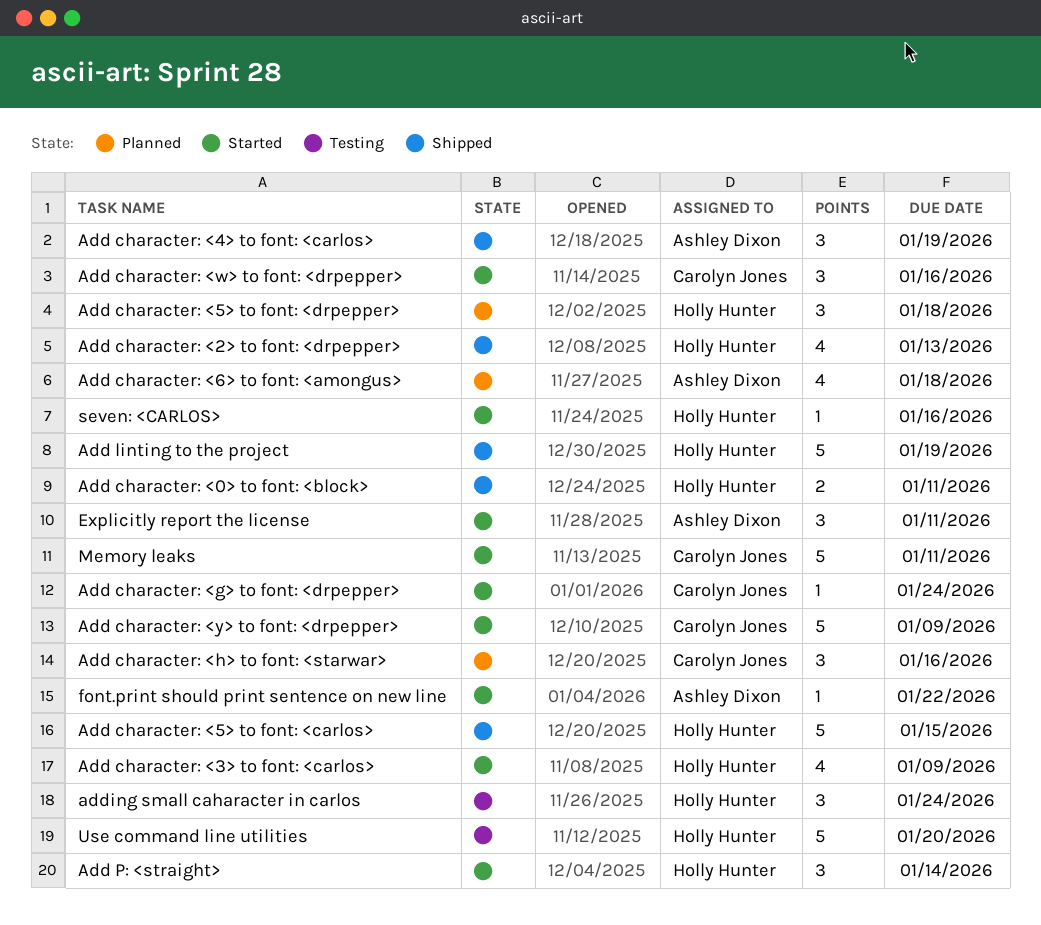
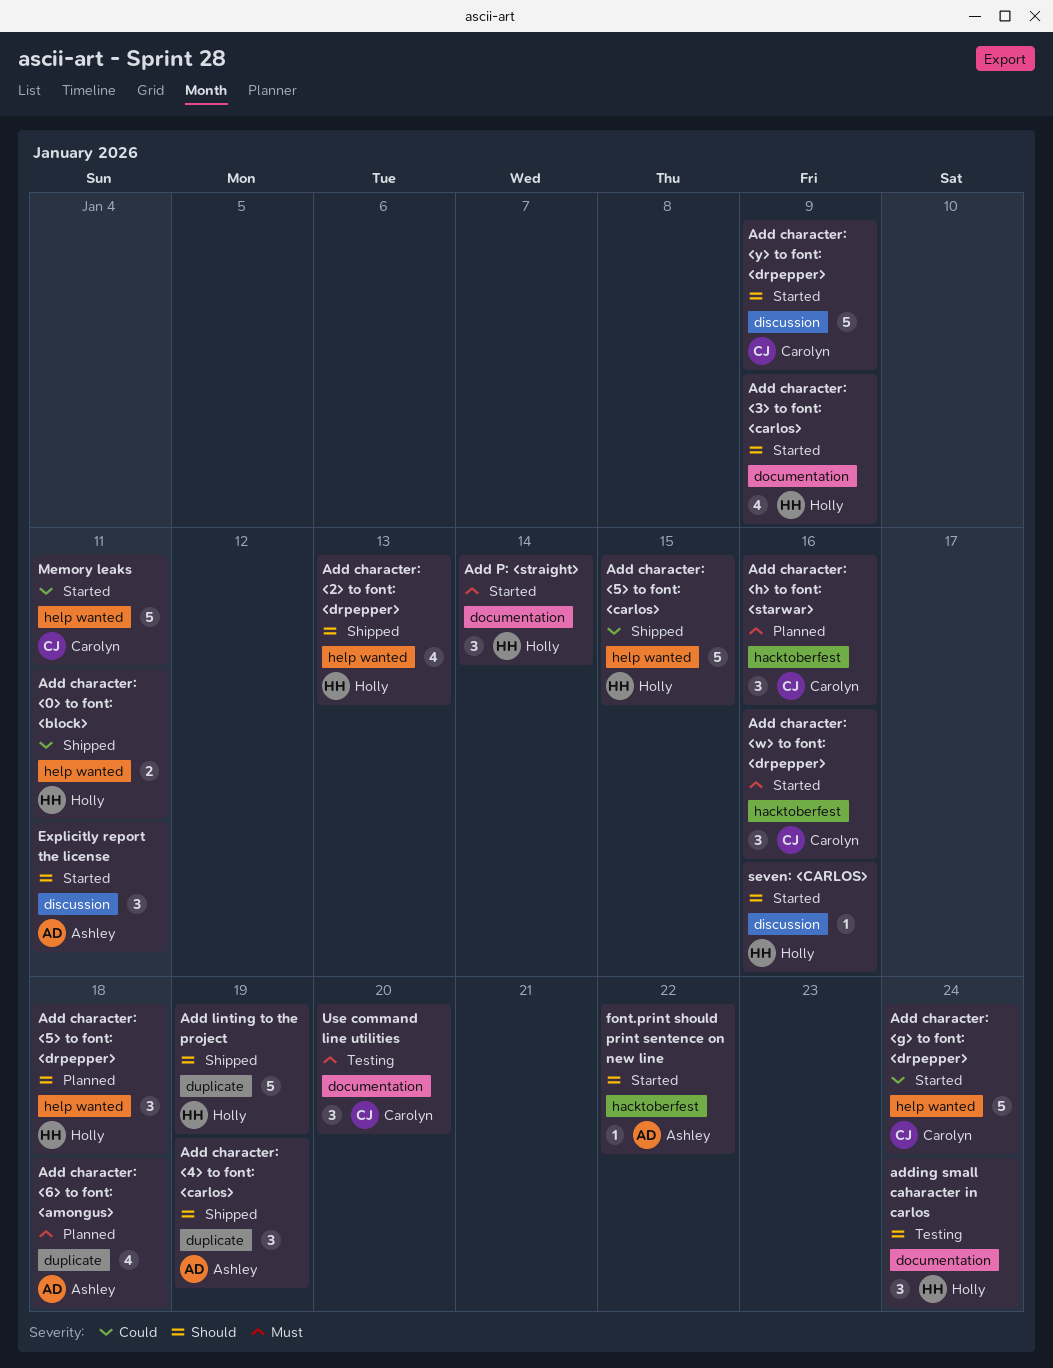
Add character: <g> to font: <drpepper>, estimate: 1 -> 5
Use command line utilities, owner: Holly Hunter -> Carolyn Jones
Use command line utilities, estimate: 5 -> 3

